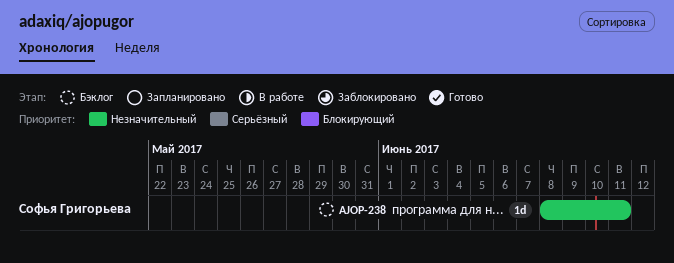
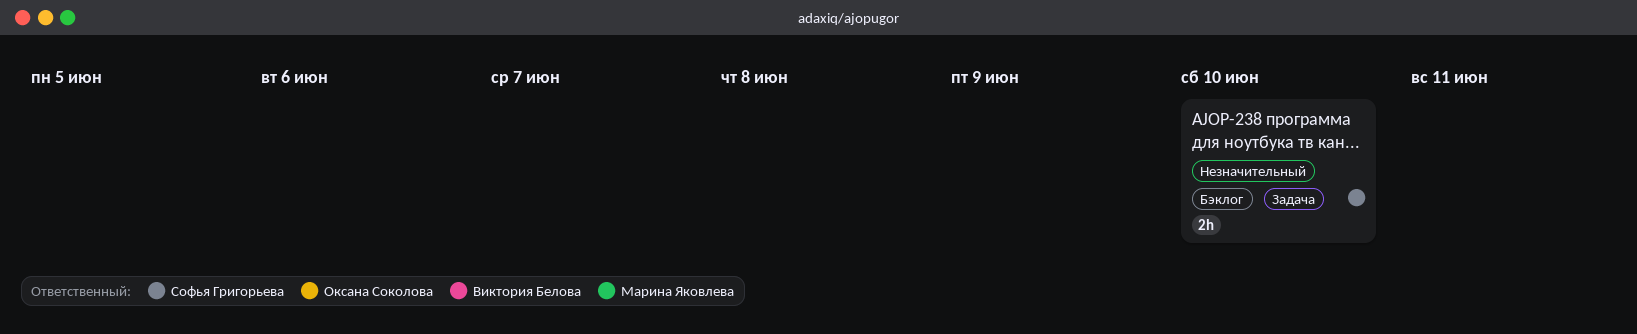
AJOP-238, estimate: 1d -> 2h
AJOP-238, due: Jun 11 -> Jun 10

